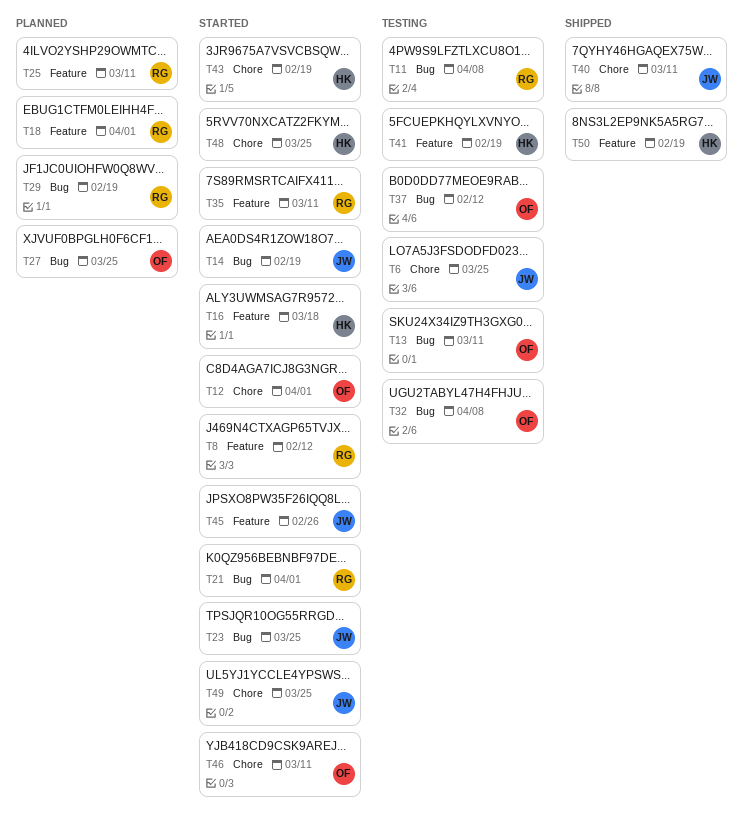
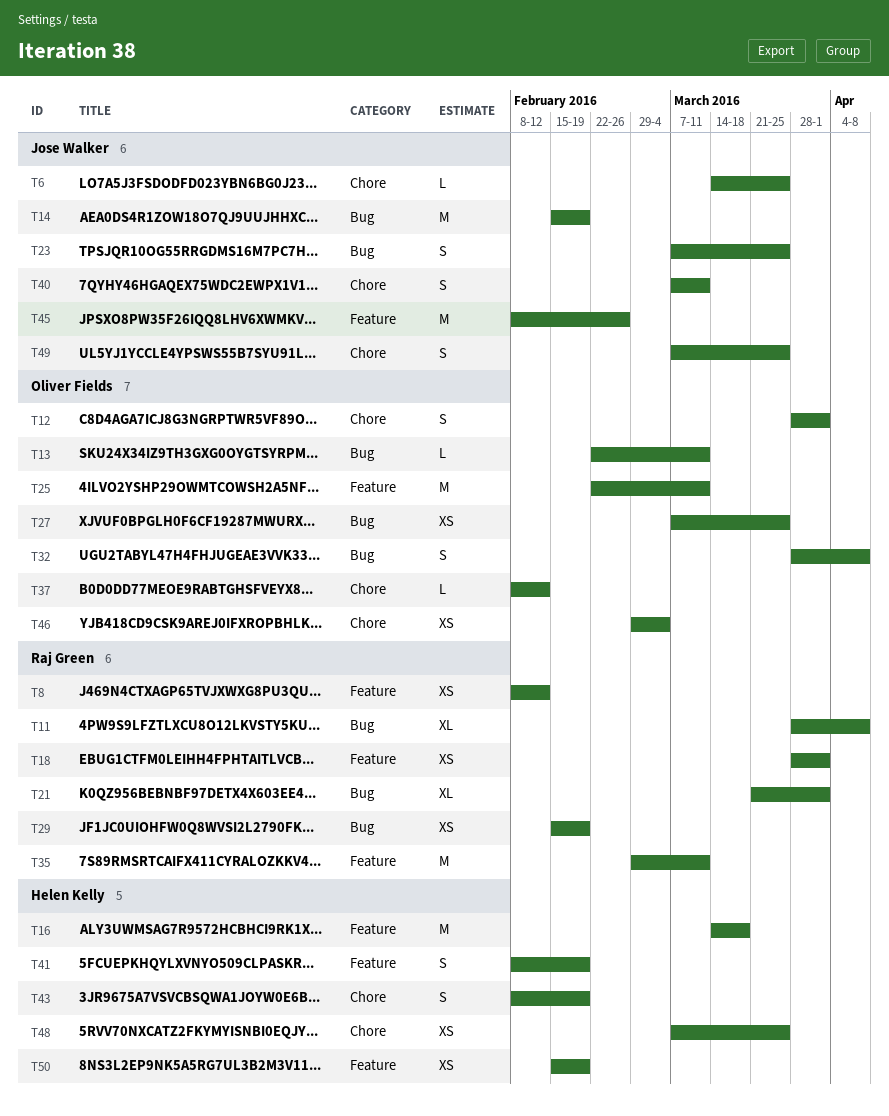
T25, owner: Raj Green -> Oliver Fields
T37, label: Bug -> Chore
T46, due: Mar 11 -> Mar 4

